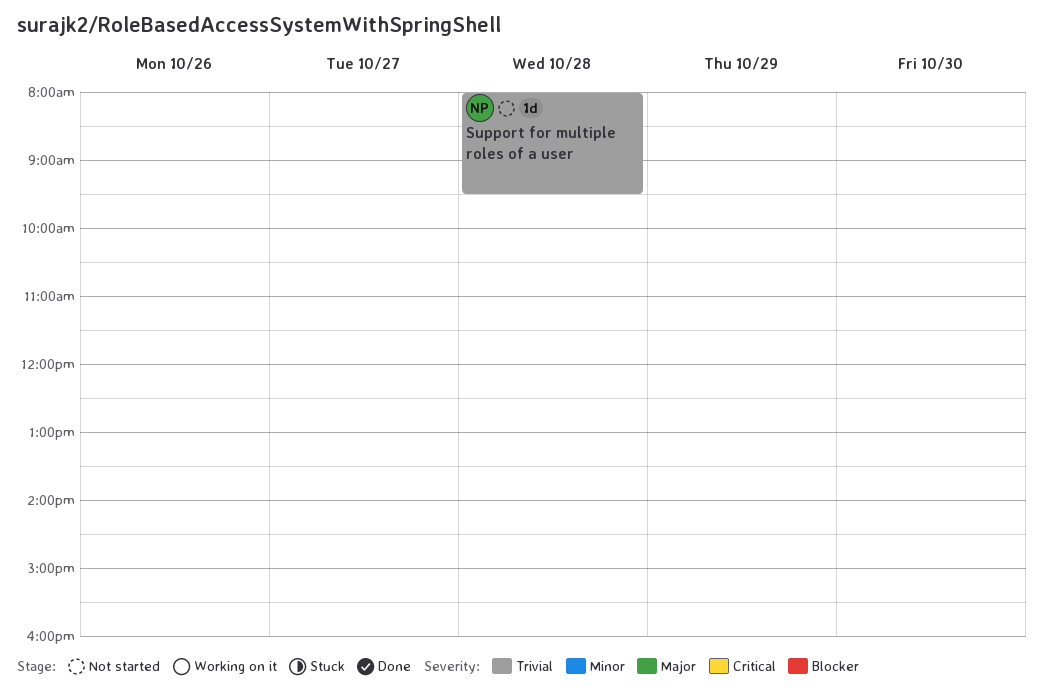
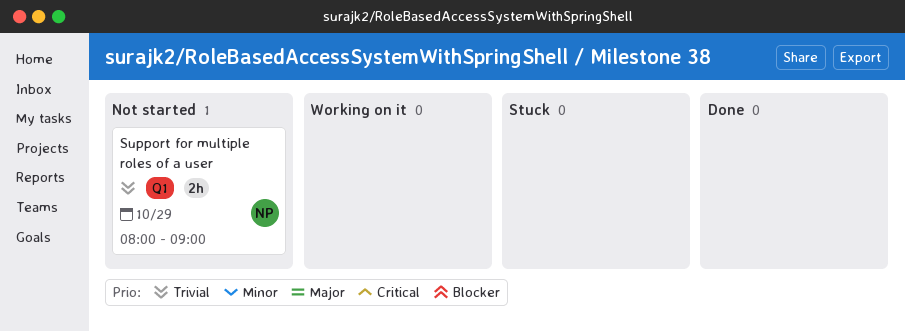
Support for multiple roles of a user, estimate: 1d -> 2h
Support for multiple roles of a user, day: Oct 28 -> Oct 29
Support for multiple roles of a user, ends: 09:30 -> 09:00

